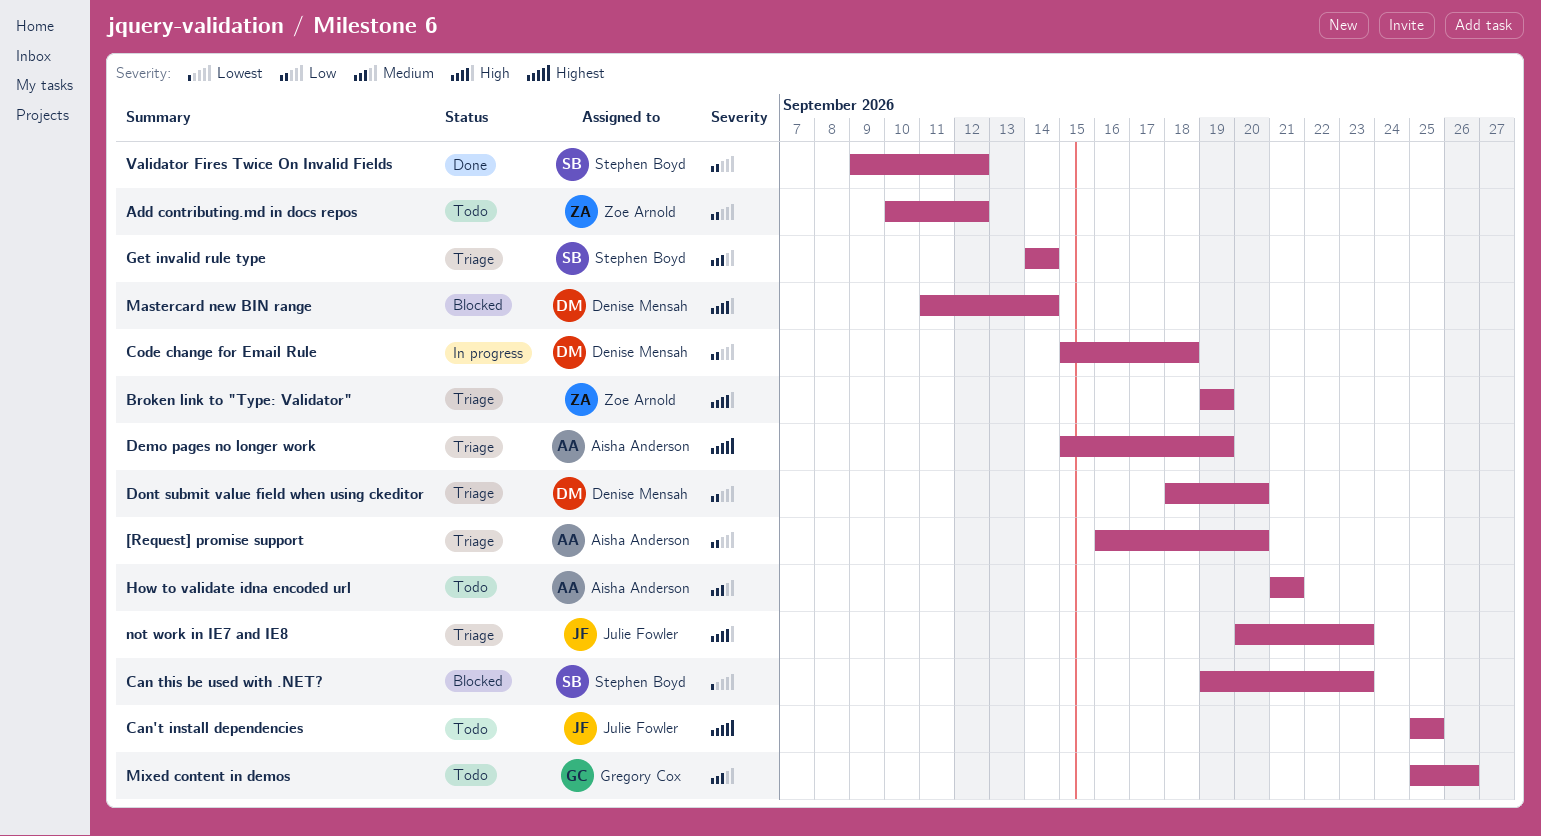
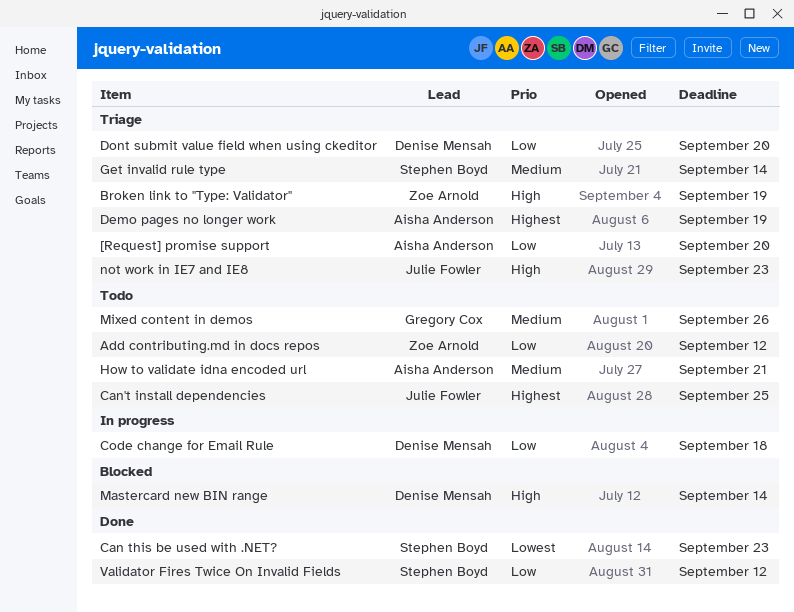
Can this be used with .NET?, status: Blocked -> Done

